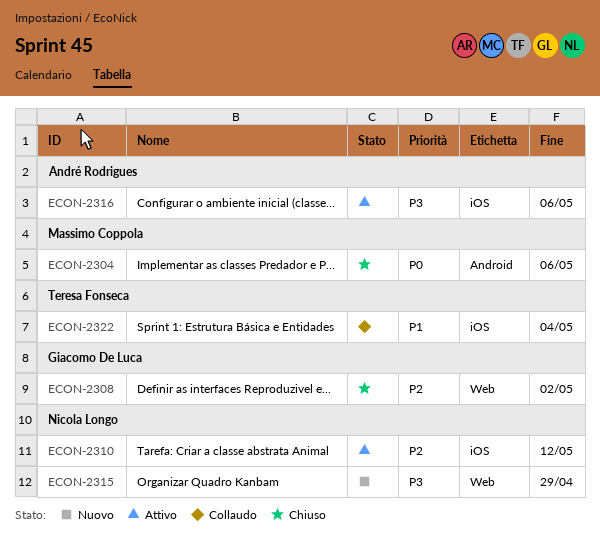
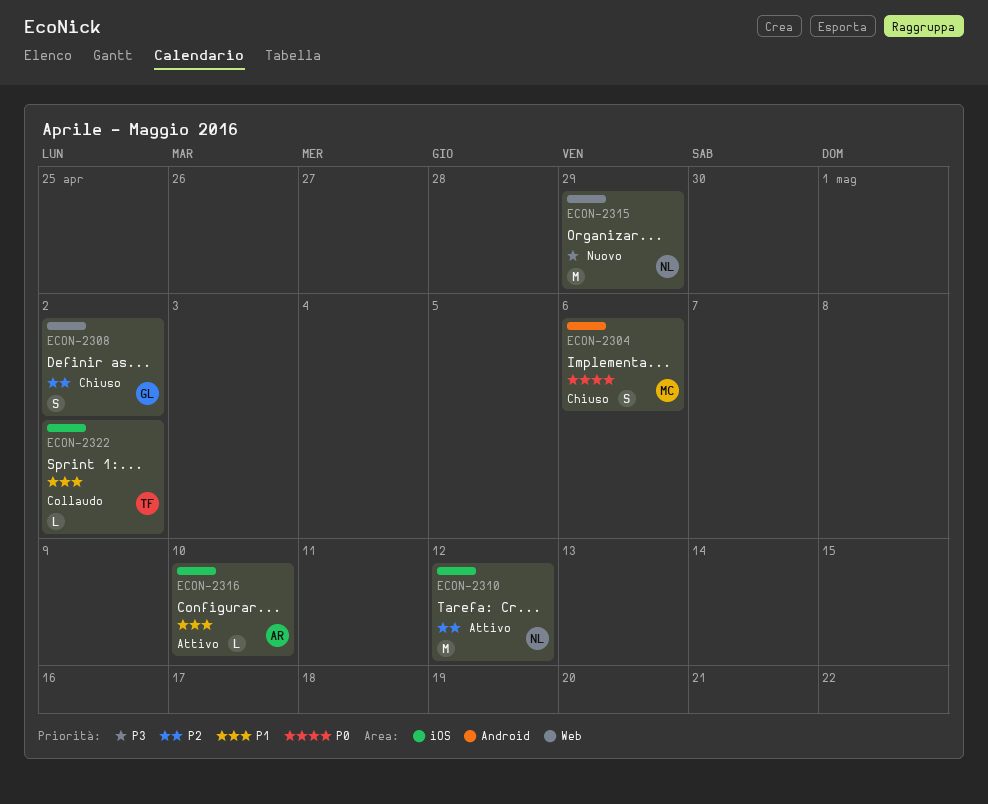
ECON-2316, priority: P3 -> P1
ECON-2316, due: May 6 -> May 10
ECON-2322, due: May 4 -> May 2

